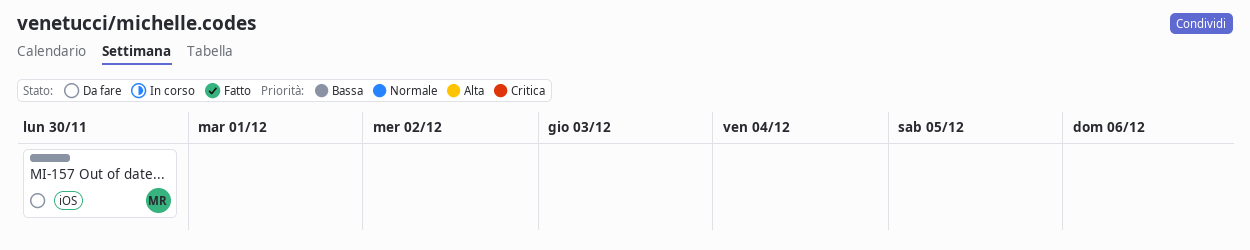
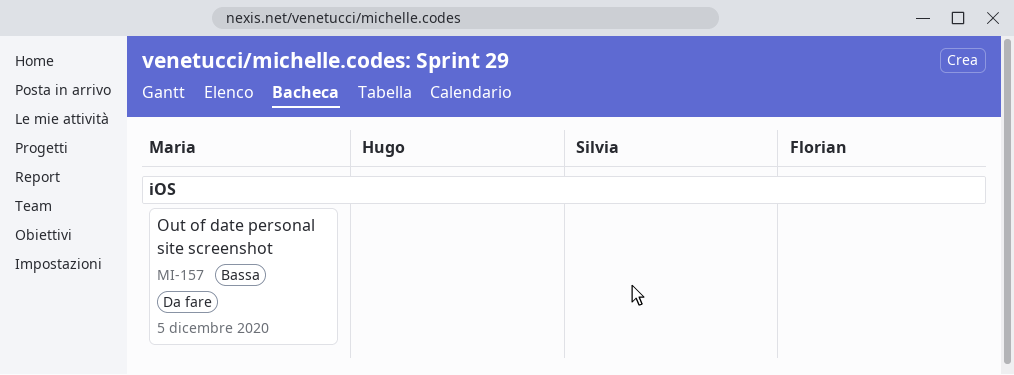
MI-157, due: Nov 30 -> Dec 5

